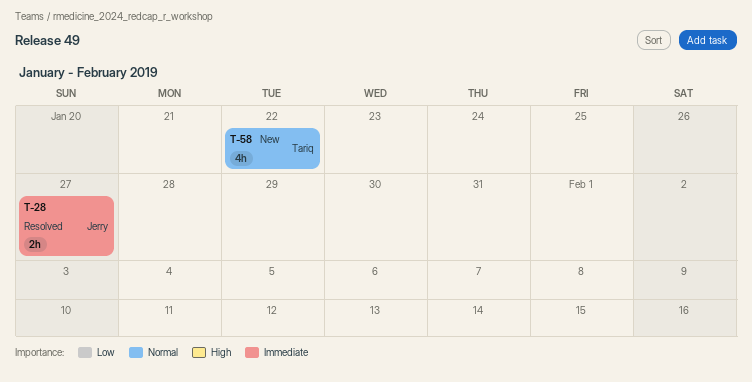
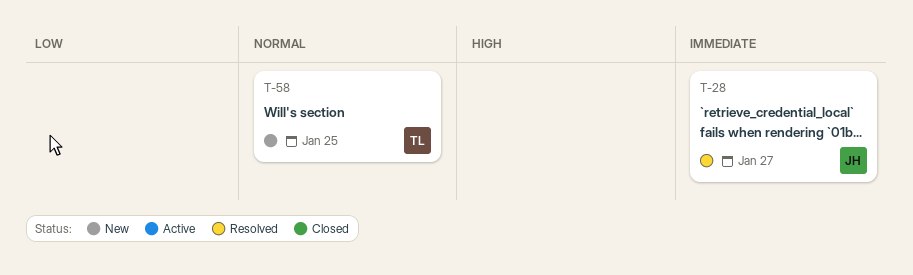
T-58, due: Jan 22 -> Jan 25

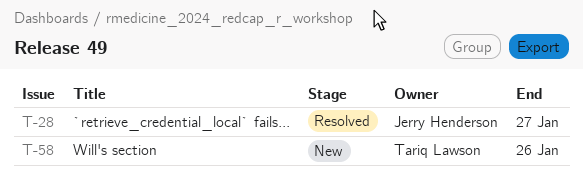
T-58, due: Jan 25 -> Jan 26

